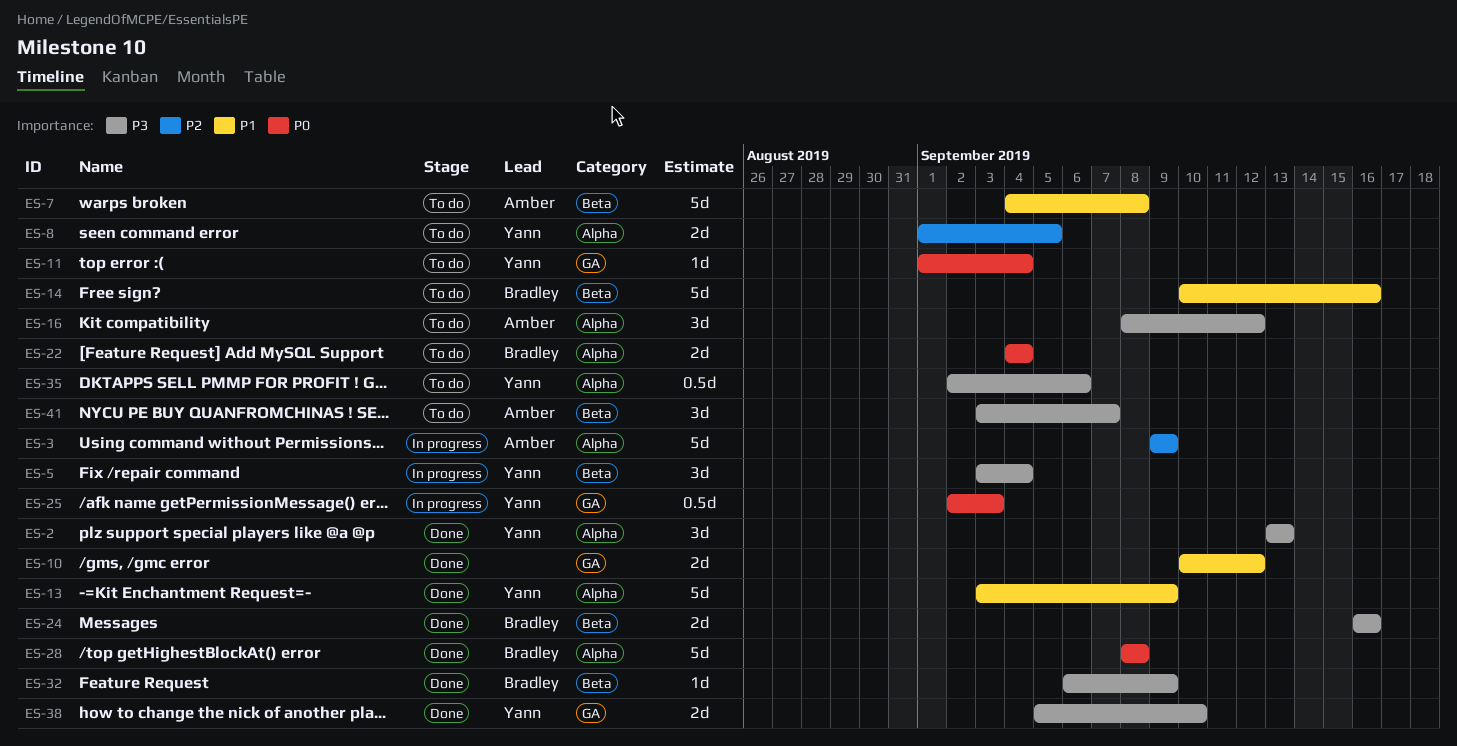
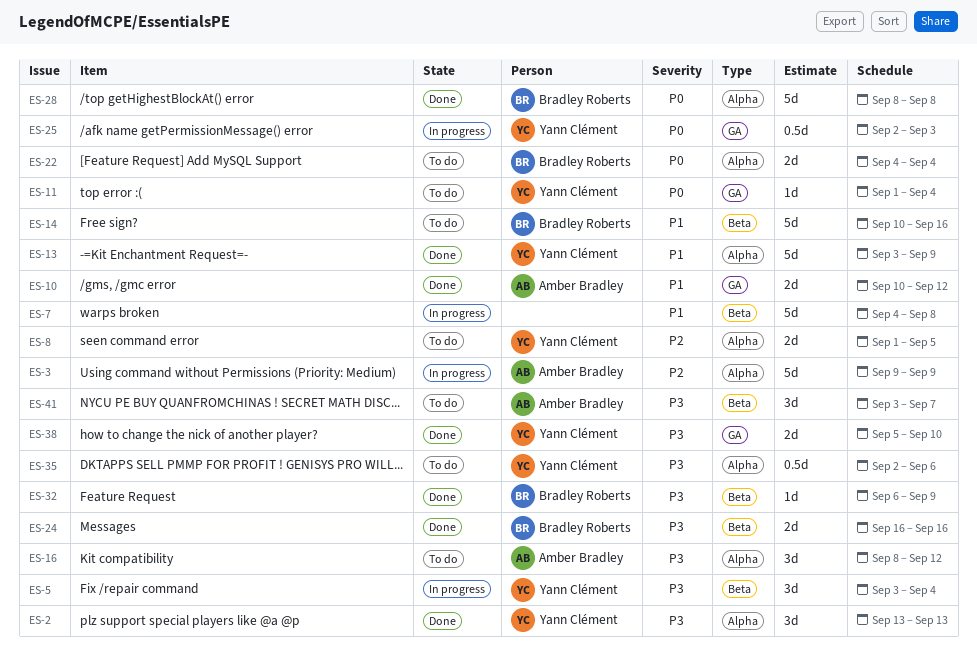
ES-7, status: To do -> In progress
ES-7, owner: Amber Bradley -> none
ES-10, owner: none -> Amber Bradley

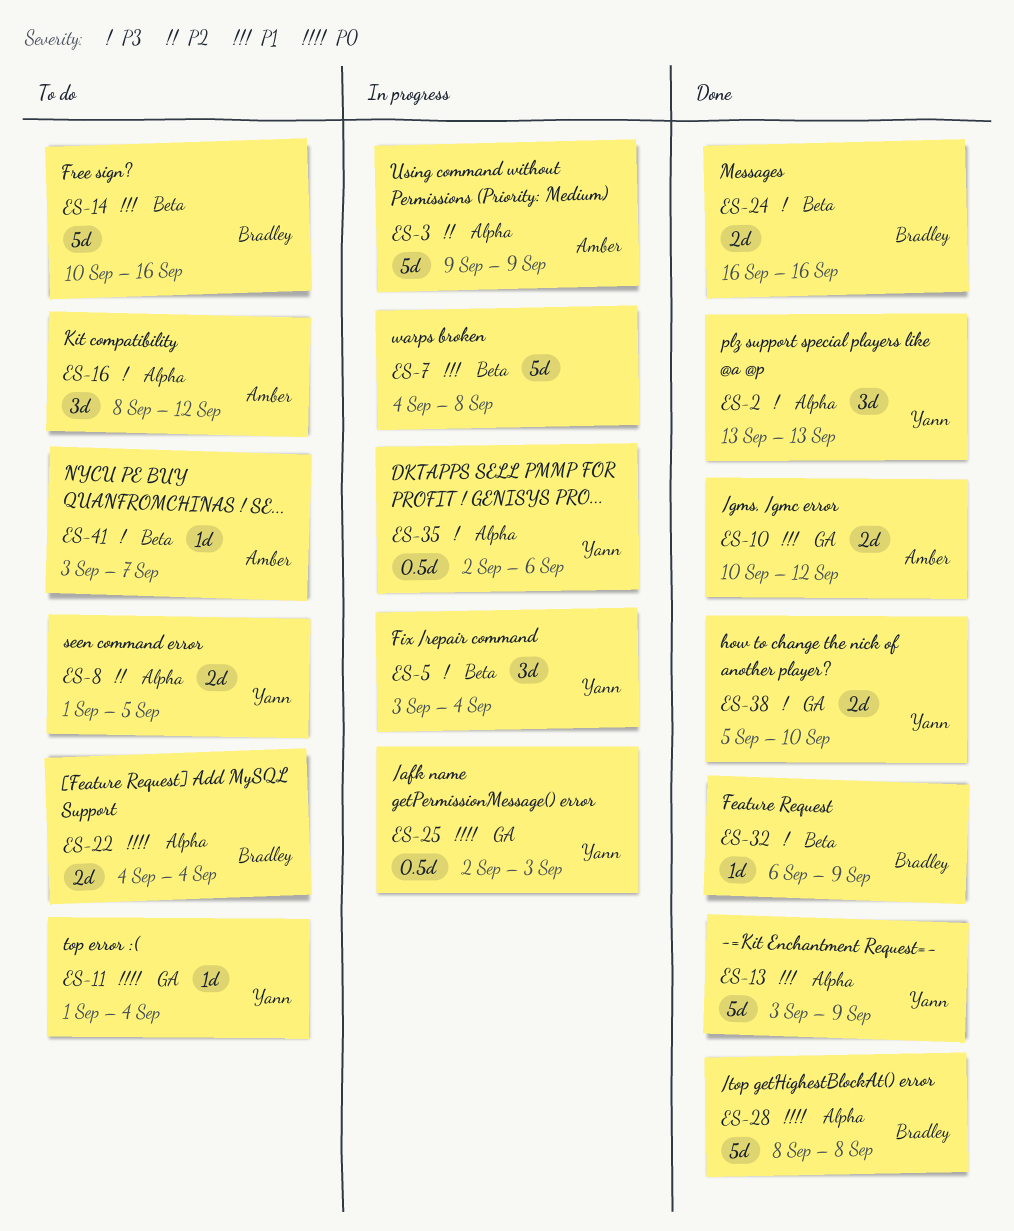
ES-35, status: To do -> In progress
ES-41, estimate: 3d -> 1d

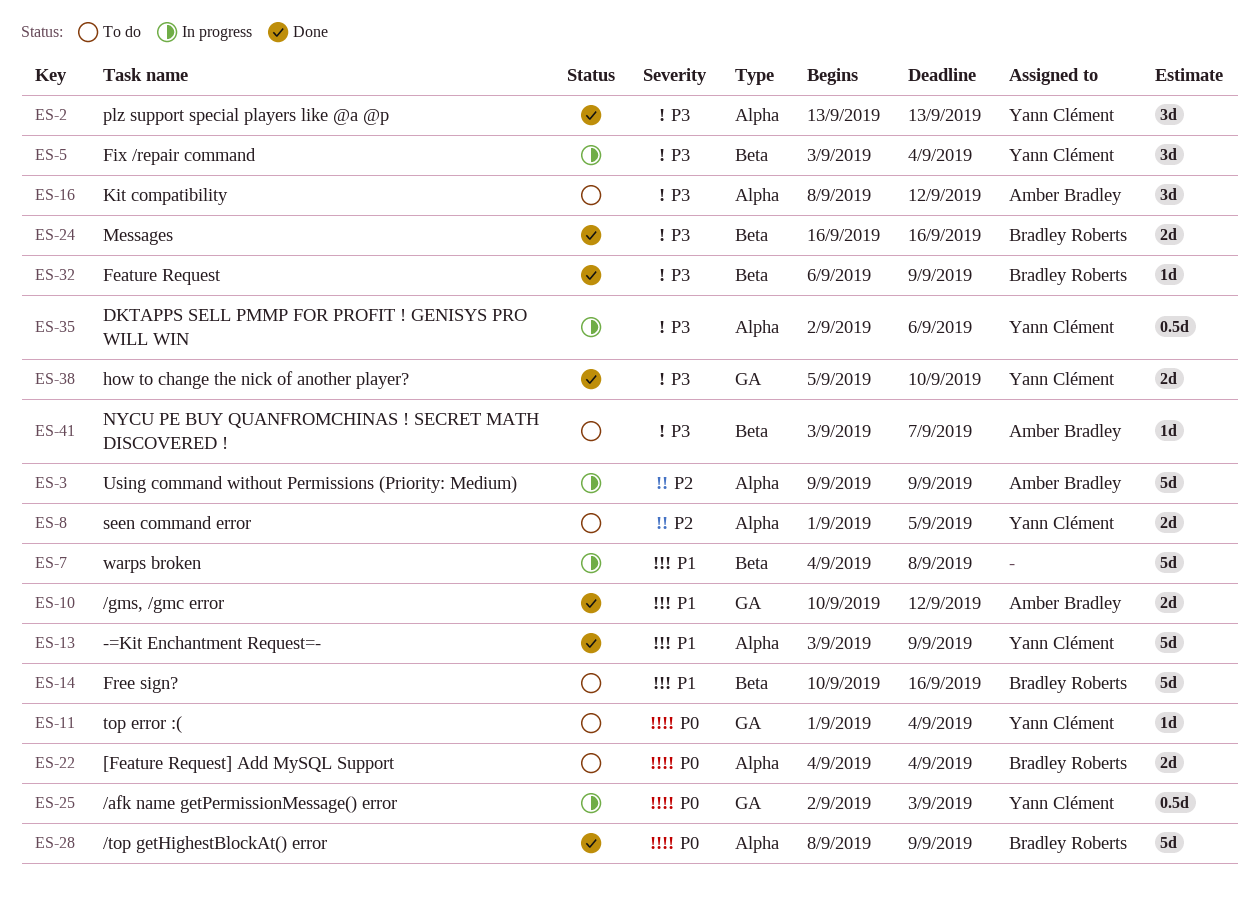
ES-28, due: Sep 8 -> Sep 9

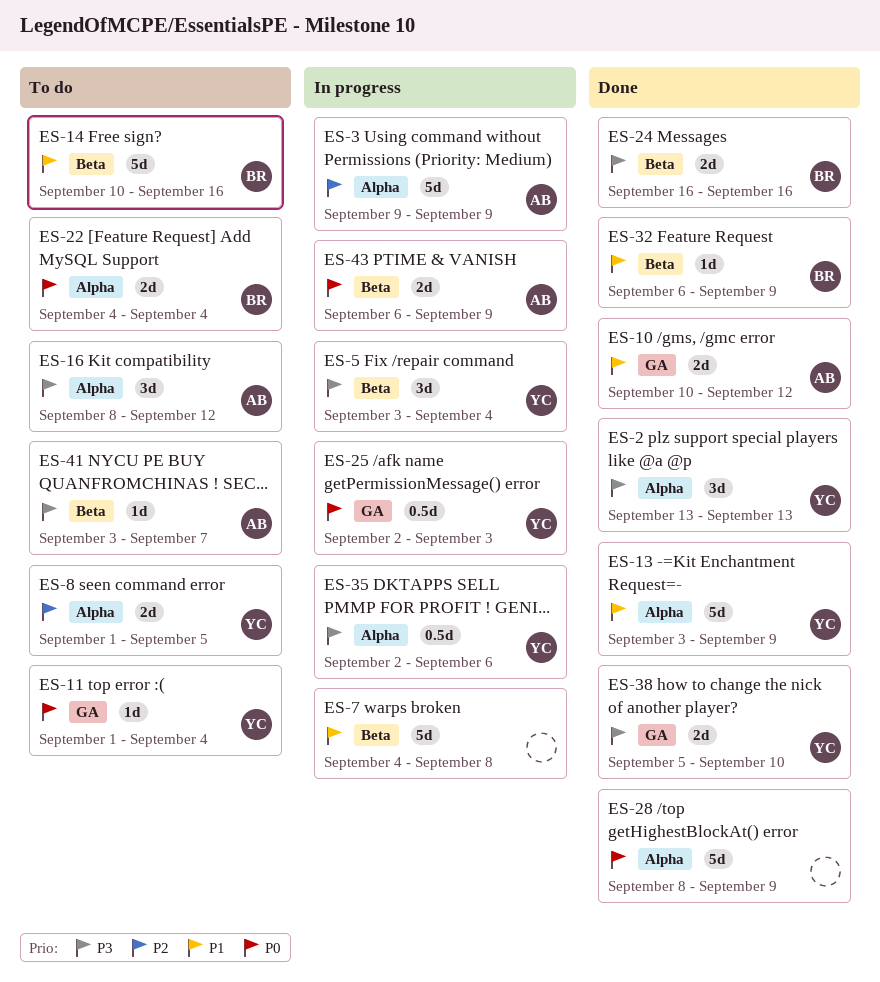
ES-28, owner: Bradley Roberts -> none
ES-32, priority: P3 -> P1
ES-43: none -> present

